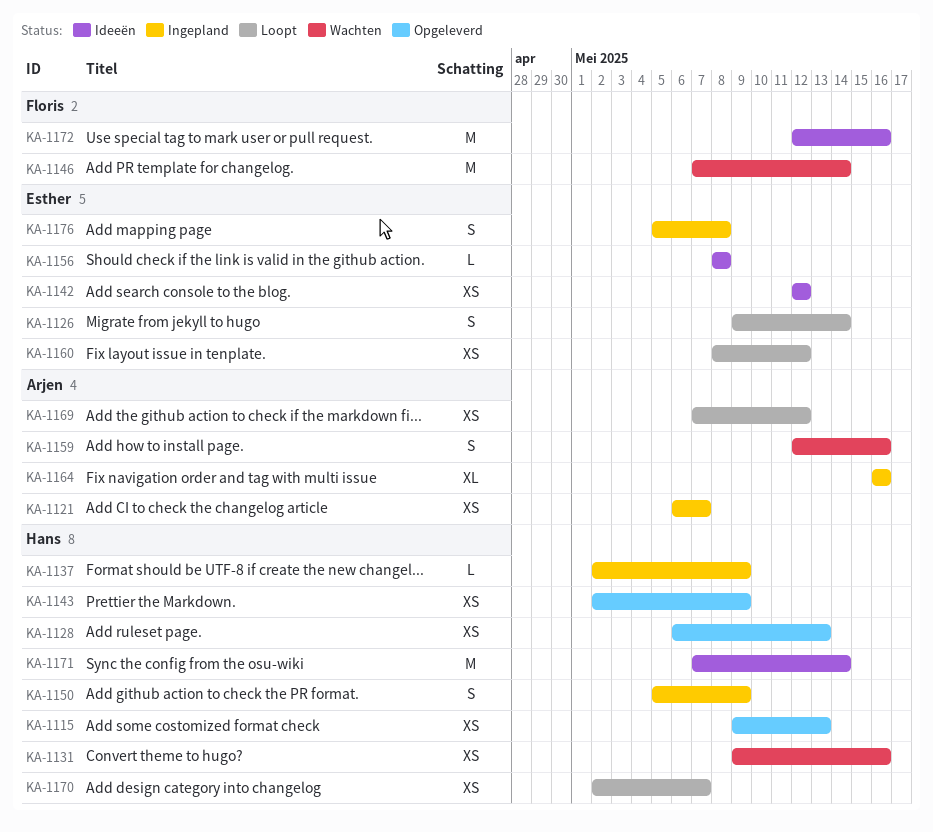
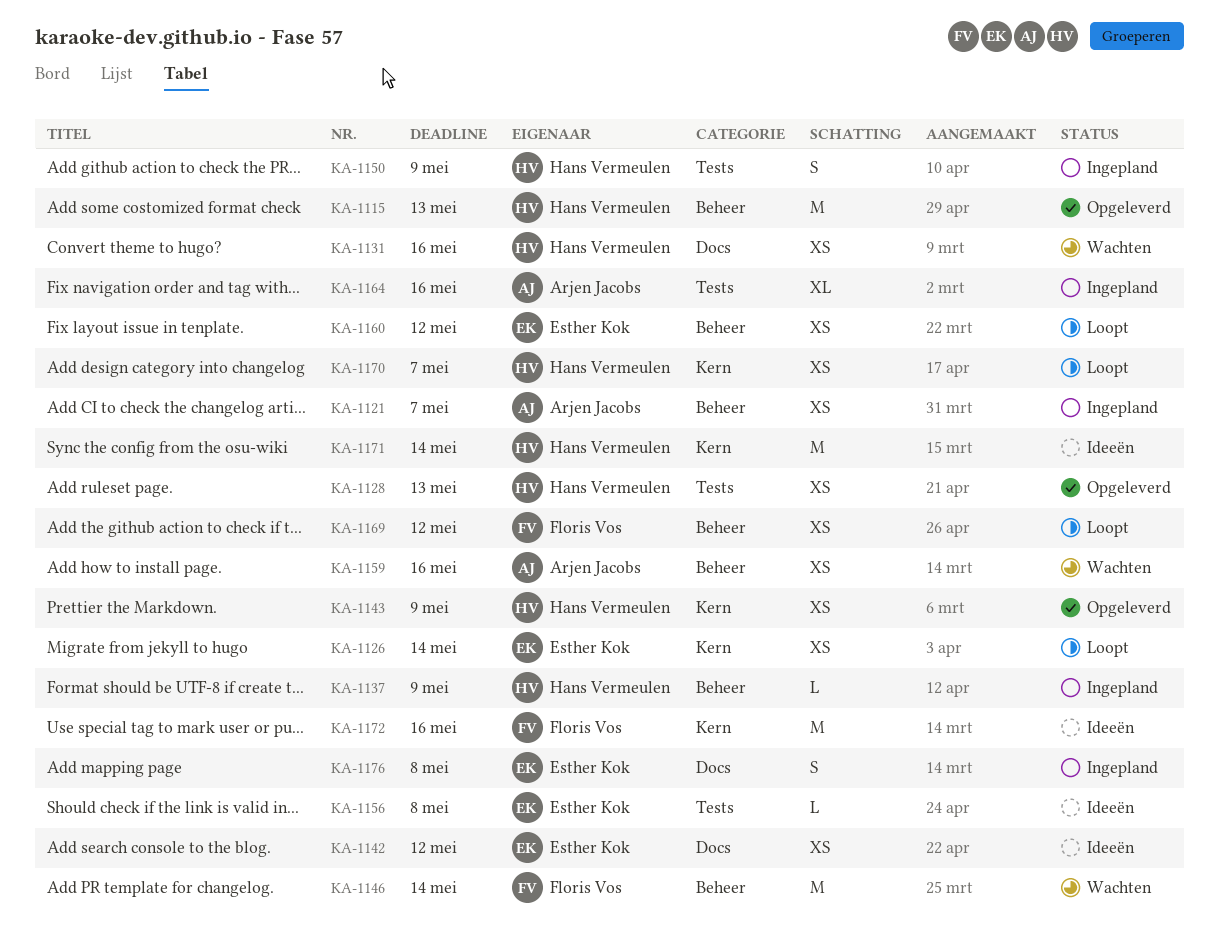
KA-1115, estimate: XS -> M
KA-1126, estimate: S -> XS
KA-1159, estimate: S -> XS
KA-1169, owner: Arjen Jacobs -> Floris Vos

